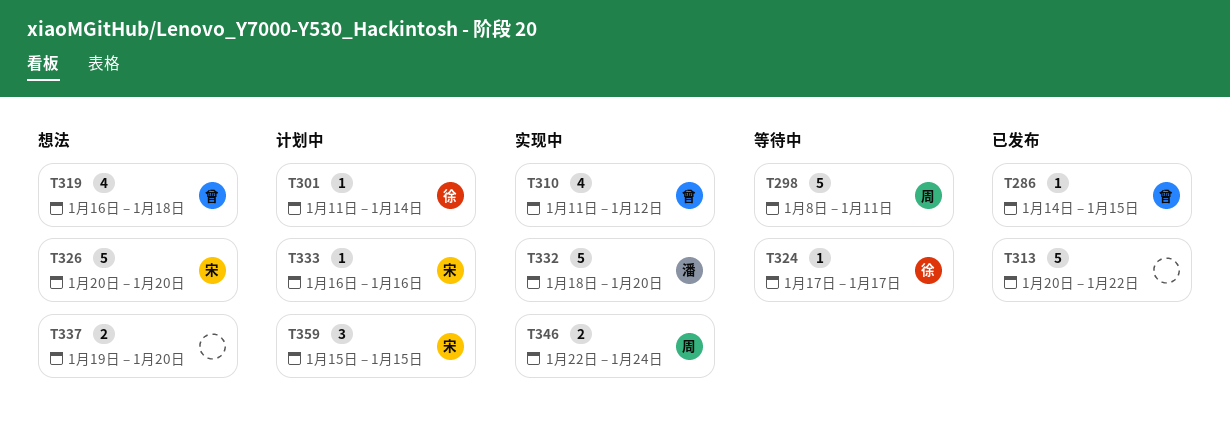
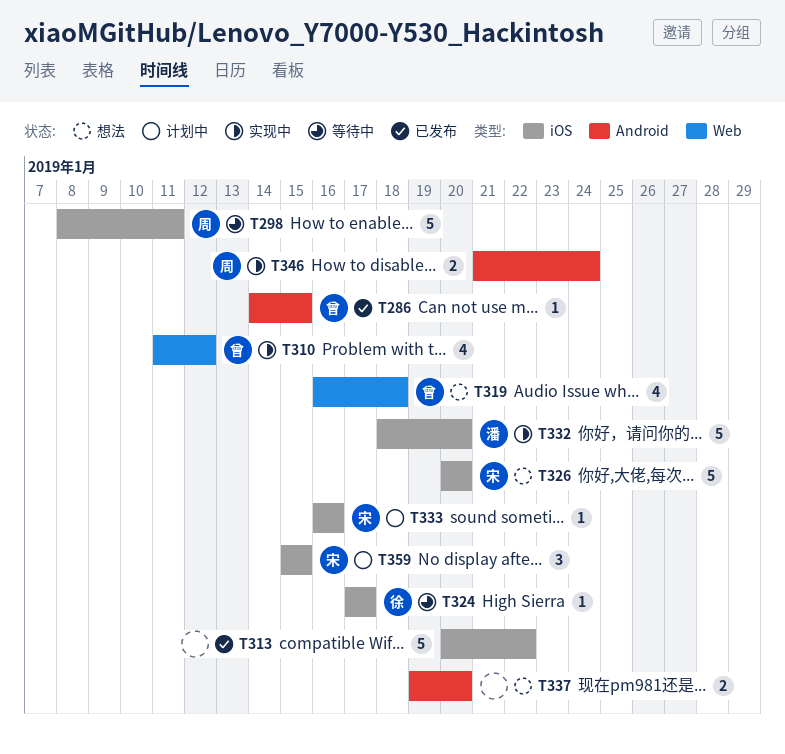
T301: present -> none
T346, start: Jan 22 -> Jan 21

